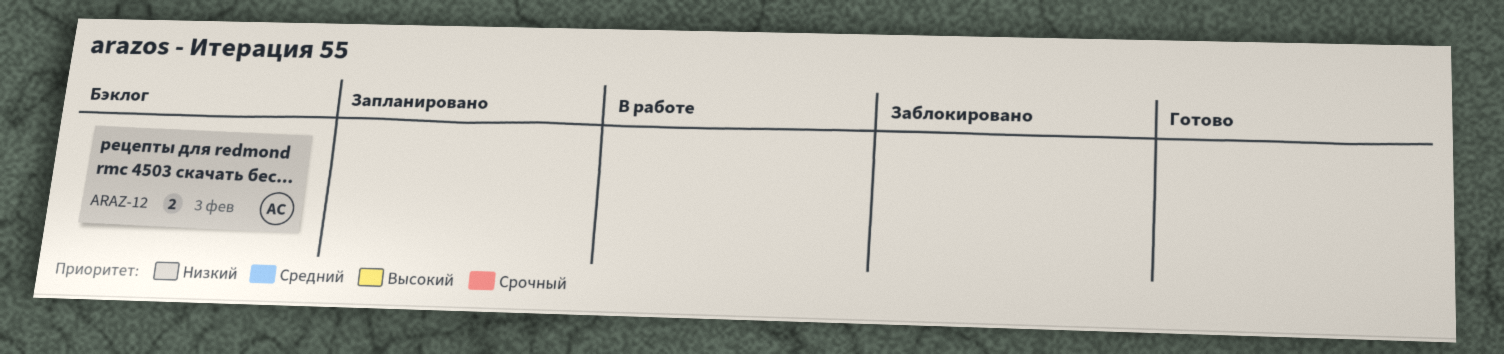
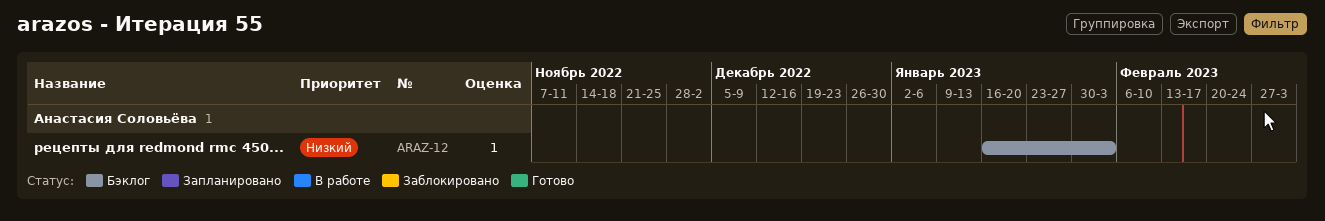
ARAZ-12, estimate: 2 -> 1

